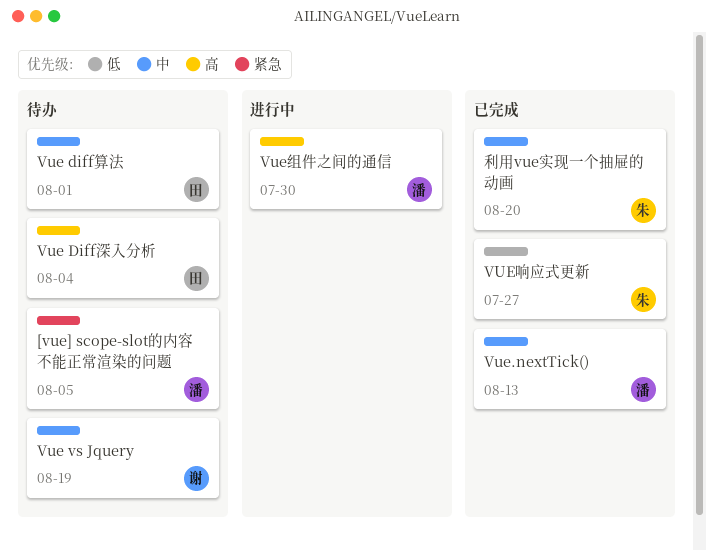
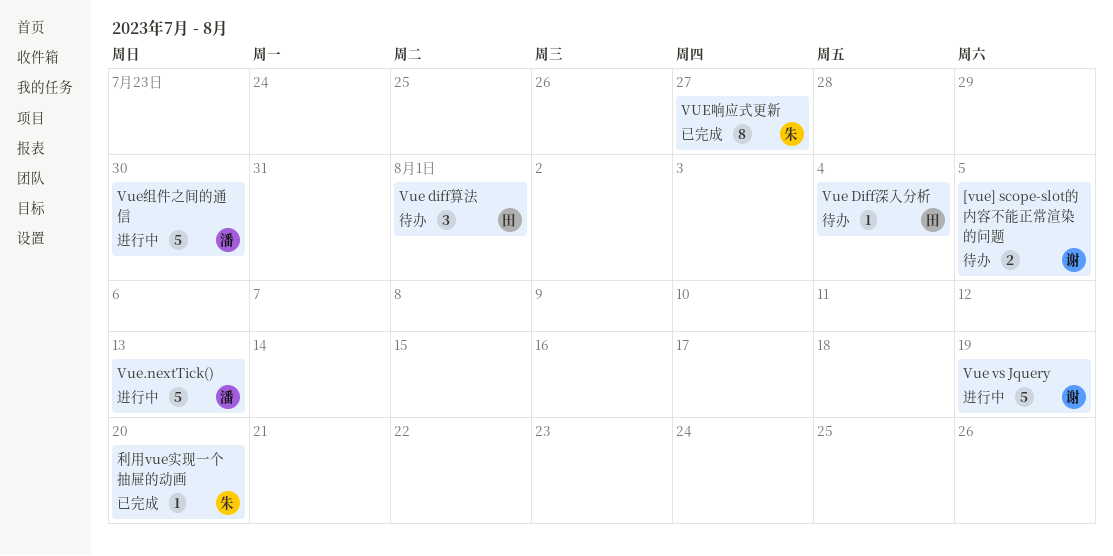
[vue] scope-slot的内容不能正常渲染的问题, owner: 潘 -> 谢
Vue vs Jquery, status: 待办 -> 进行中
Vue.nextTick(), status: 已完成 -> 进行中

